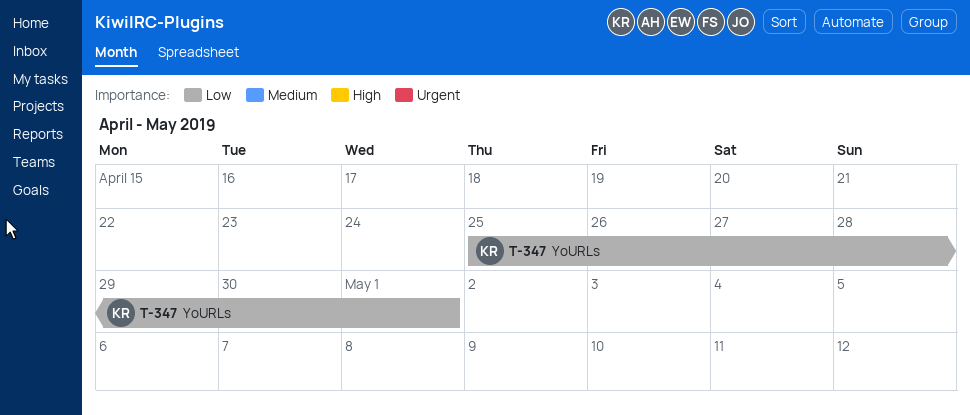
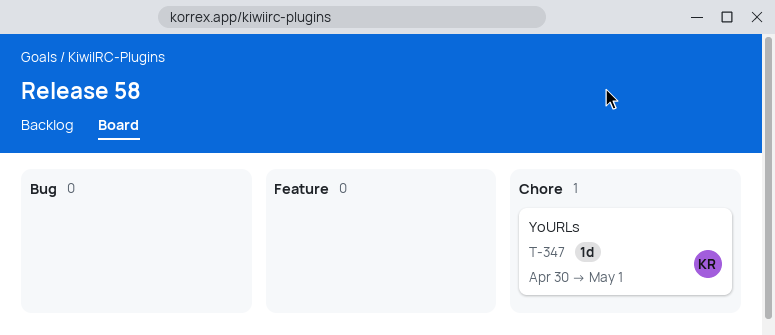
T-347, start: Apr 25 -> Apr 30

